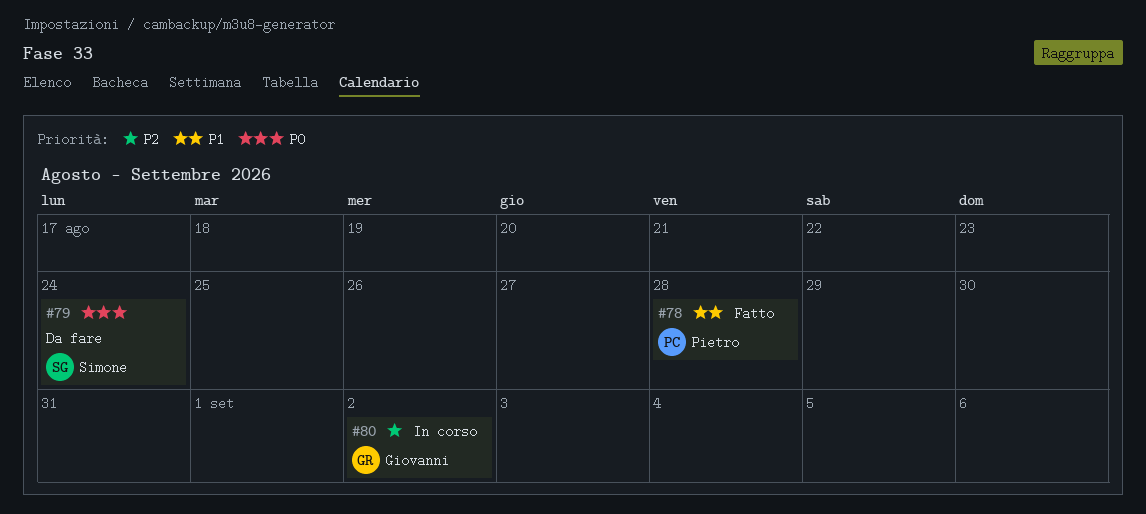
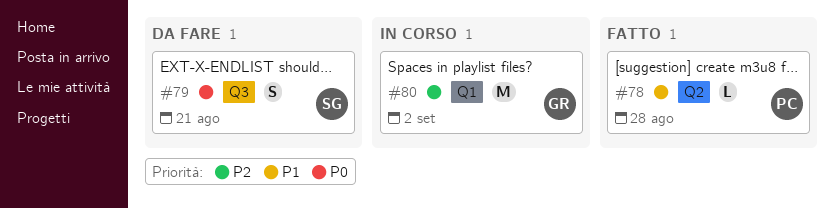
#79, due: Aug 24 -> Aug 21

